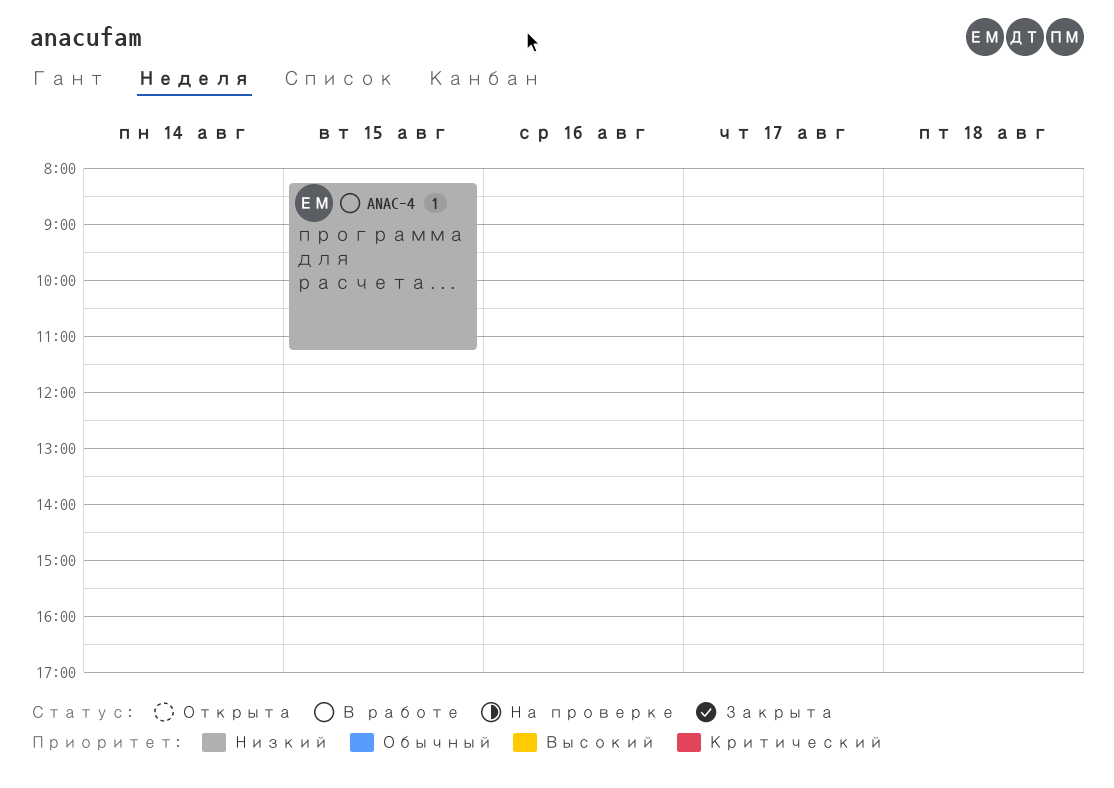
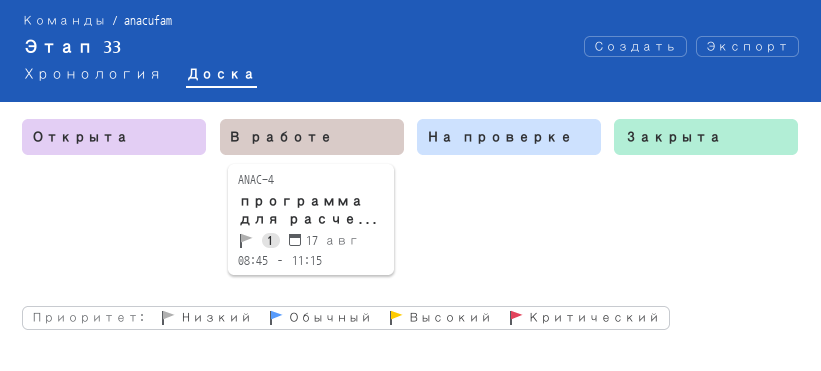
ANAC-4, day: Aug 15 -> Aug 17
ANAC-4, begins: 08:15 -> 08:45

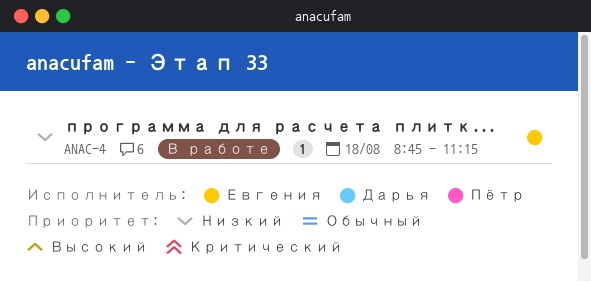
ANAC-4, day: Aug 17 -> Aug 18

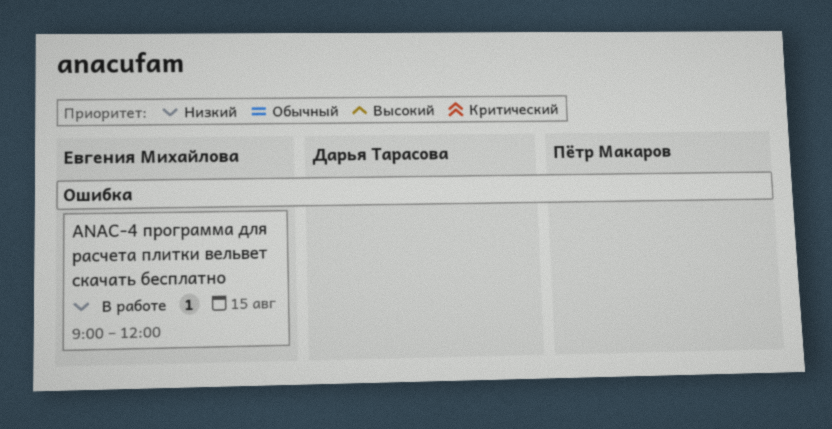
ANAC-4, day: Aug 18 -> Aug 15
ANAC-4, begins: 08:45 -> 09:00
ANAC-4, ends: 11:15 -> 12:00

